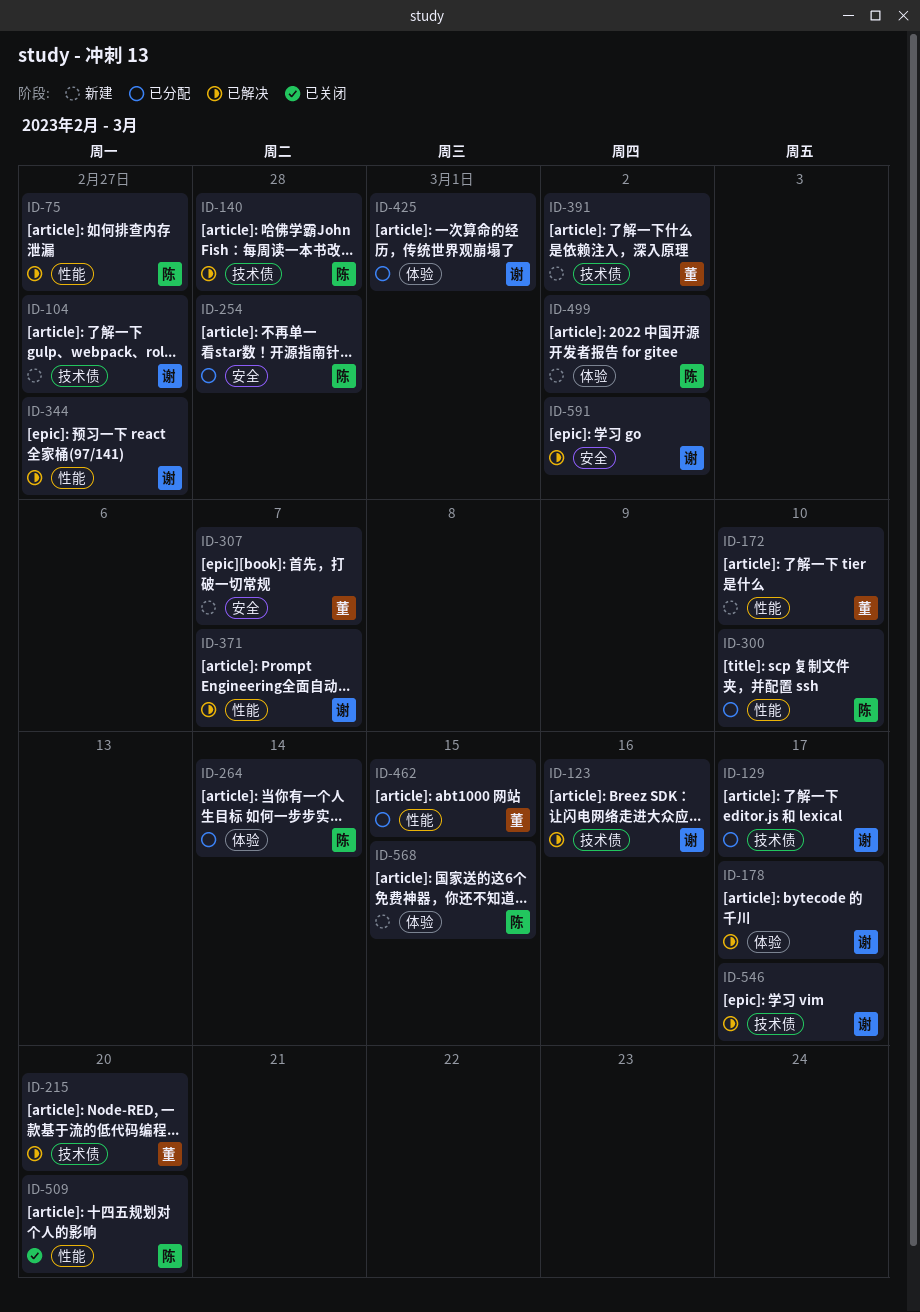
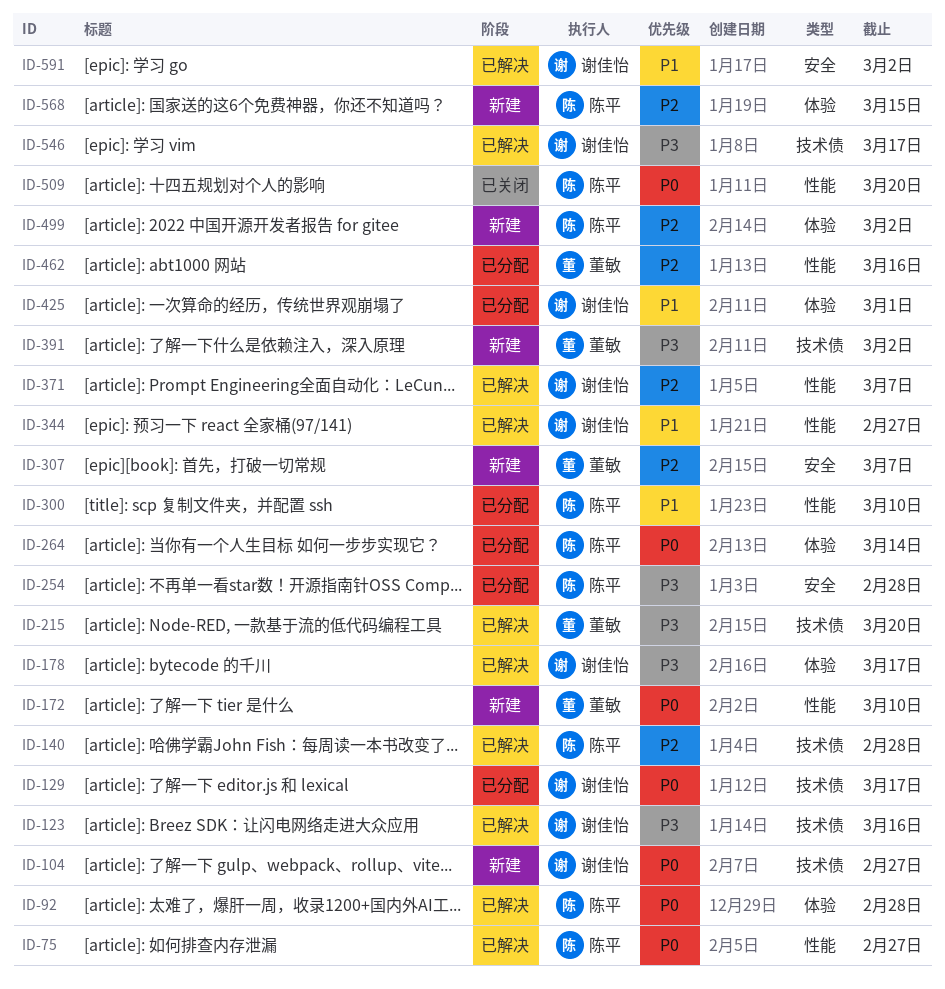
ID-92: none -> present
ID-462, due: Mar 15 -> Mar 16

